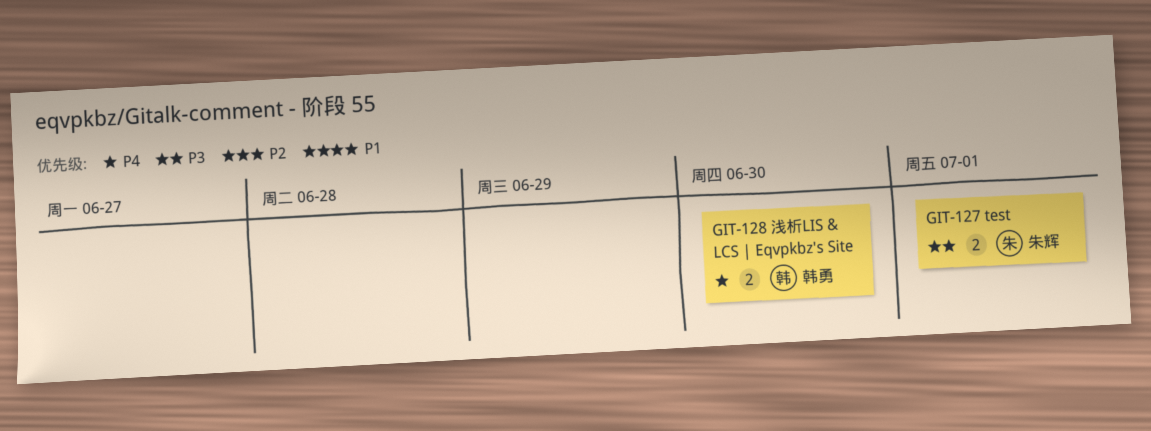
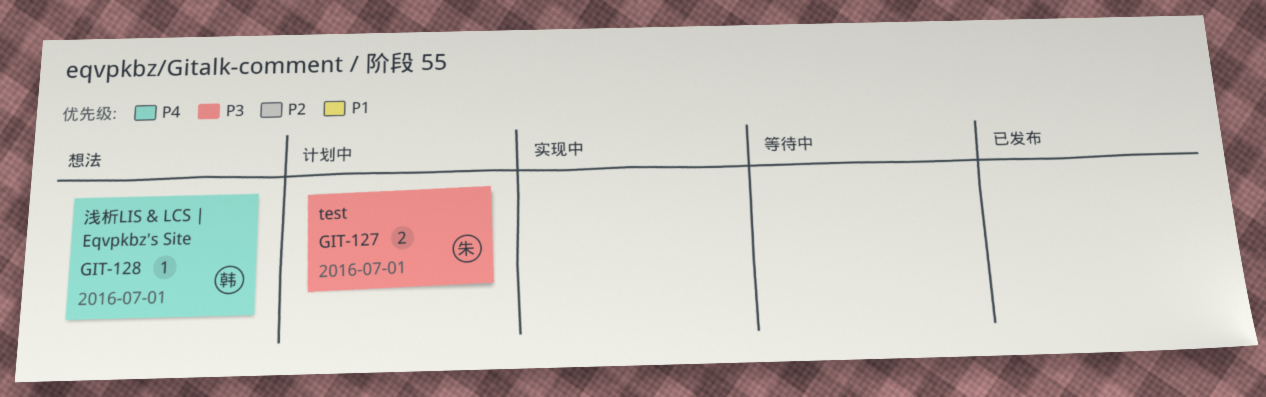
GIT-128, estimate: 2 -> 1
GIT-128, due: Jun 30 -> Jul 1

